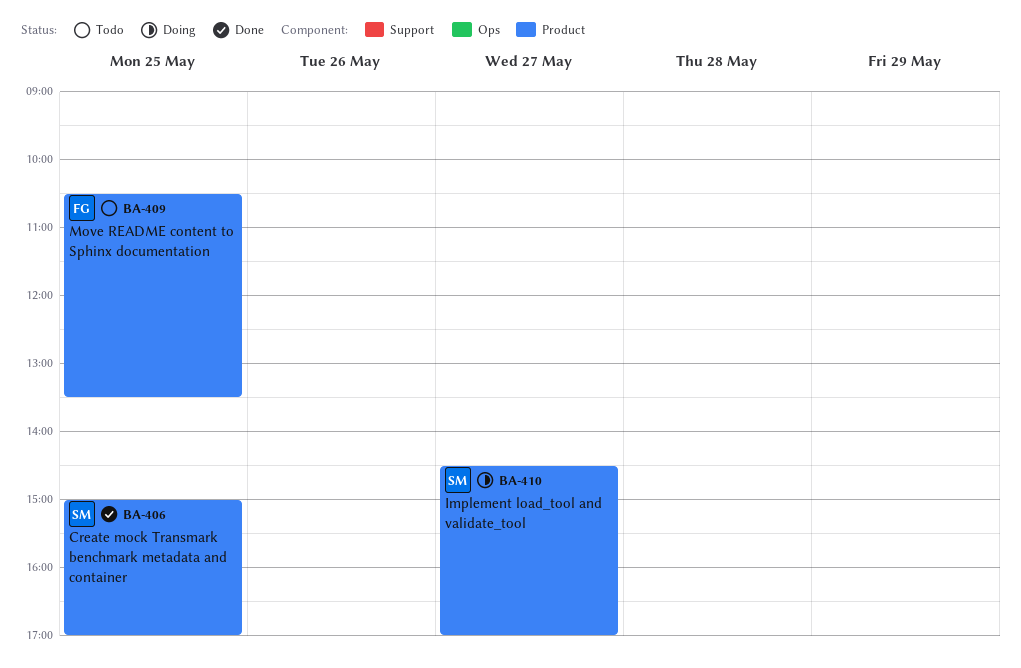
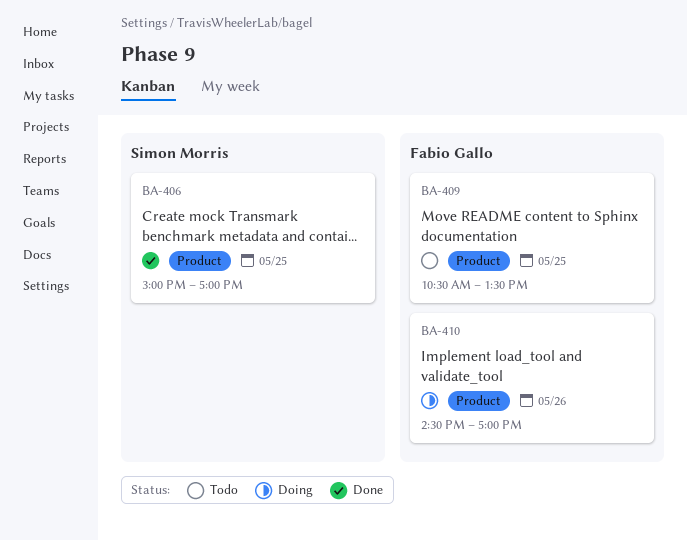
BA-410, owner: Simon Morris -> Fabio Gallo
BA-410, day: May 27 -> May 26

